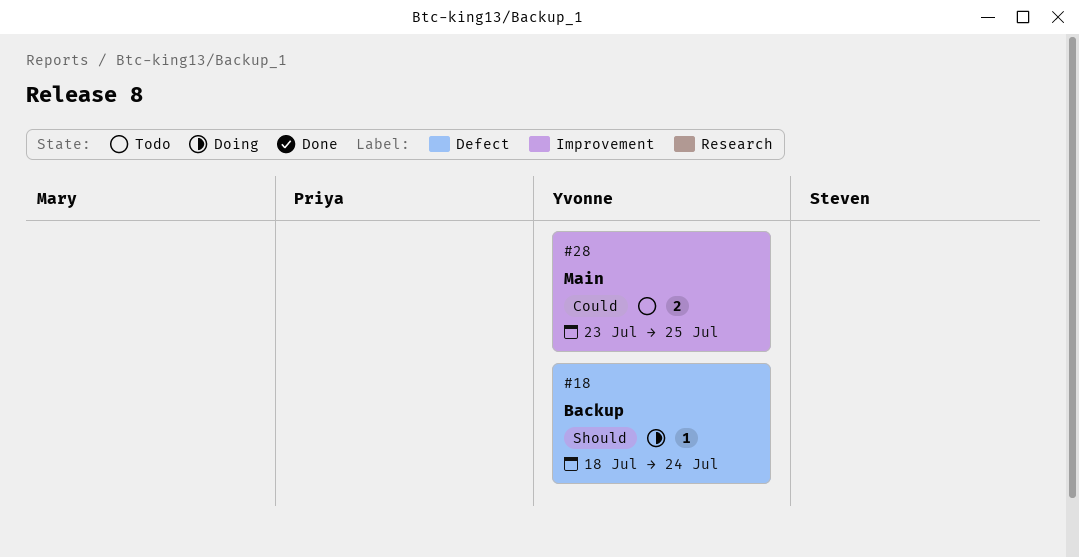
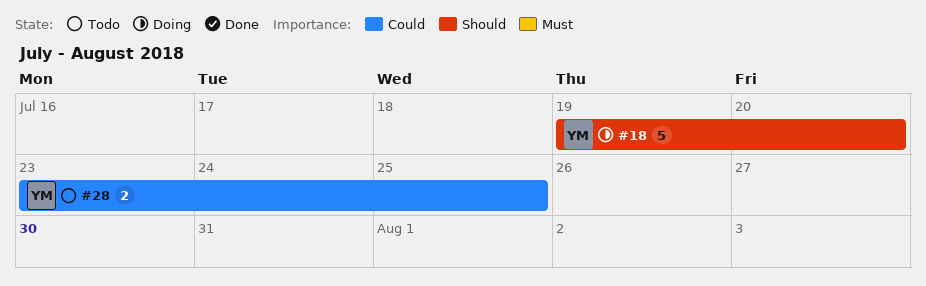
#18, estimate: 1 -> 5
#18, start: Jul 18 -> Jul 19
#18, due: Jul 24 -> Jul 20

